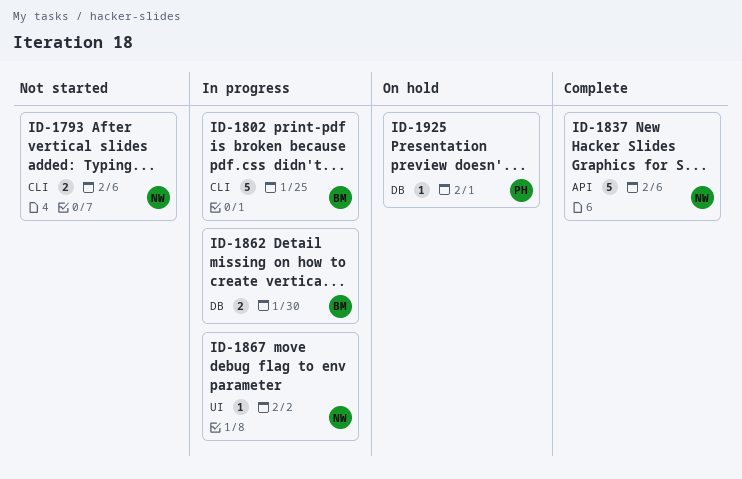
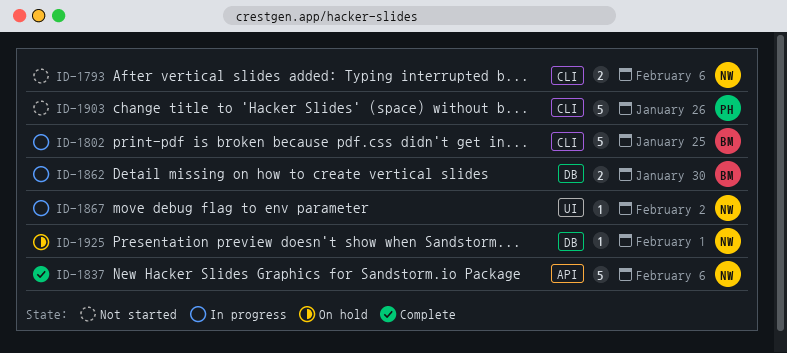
ID-1903: none -> present
ID-1925, owner: PH -> NW

